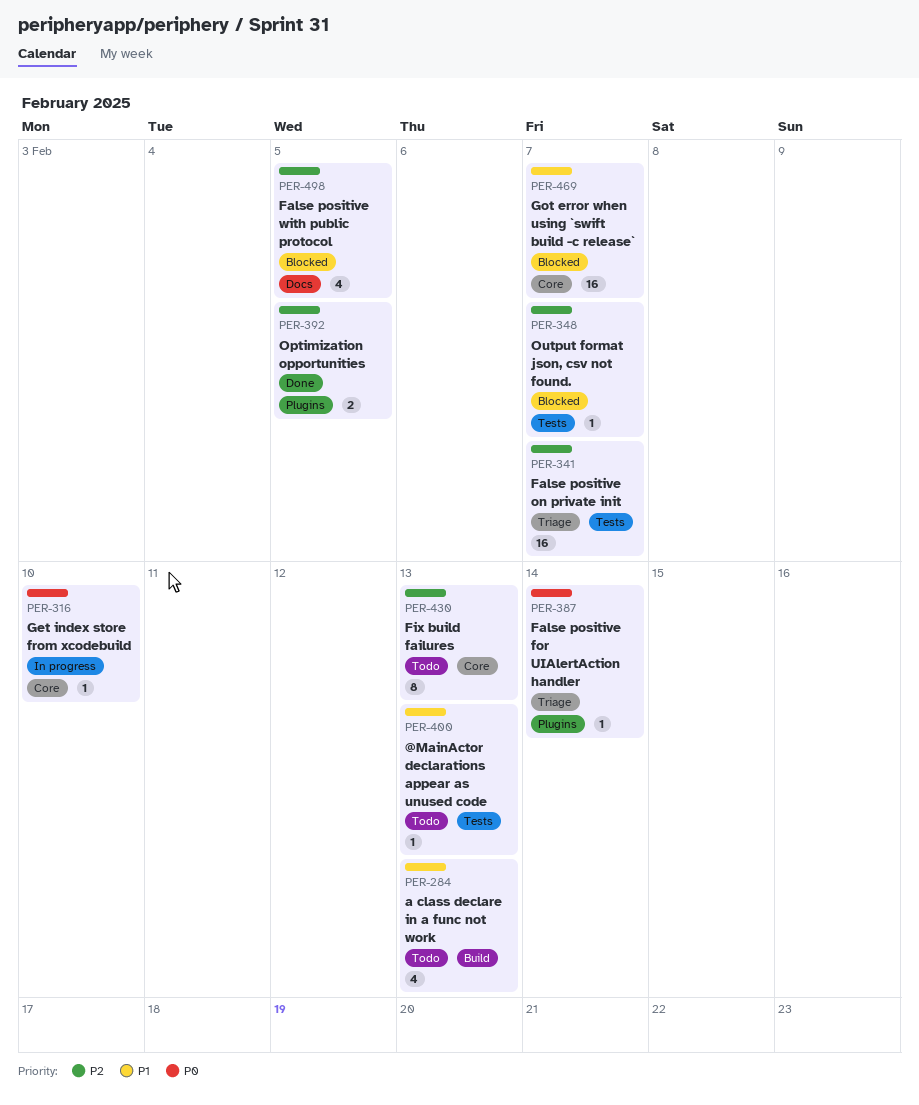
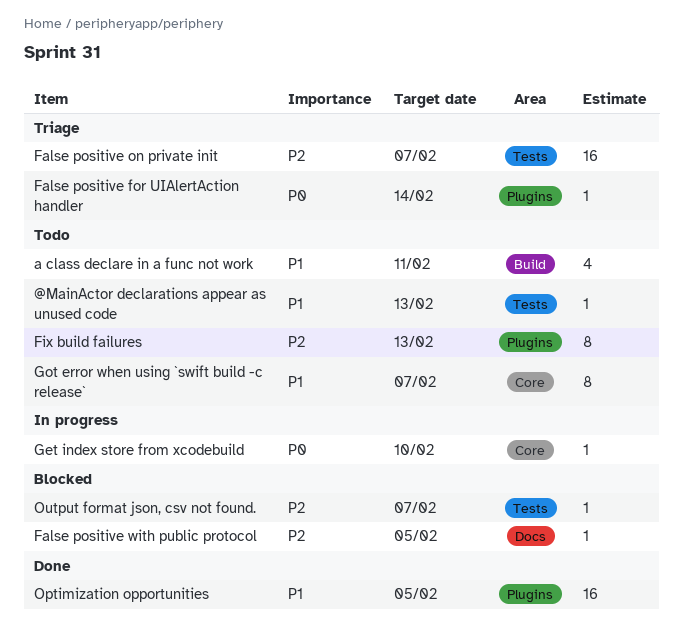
a class declare in a func not work, due: Feb 13 -> Feb 11
False positive with public protocol, estimate: 4 -> 1
Fix build failures, label: Core -> Plugins
Got error when using `swift build -c release`, status: Blocked -> Todo
Got error when using `swift build -c release`, estimate: 16 -> 8
Optimization opportunities, priority: P2 -> P1
Optimization opportunities, estimate: 2 -> 16

